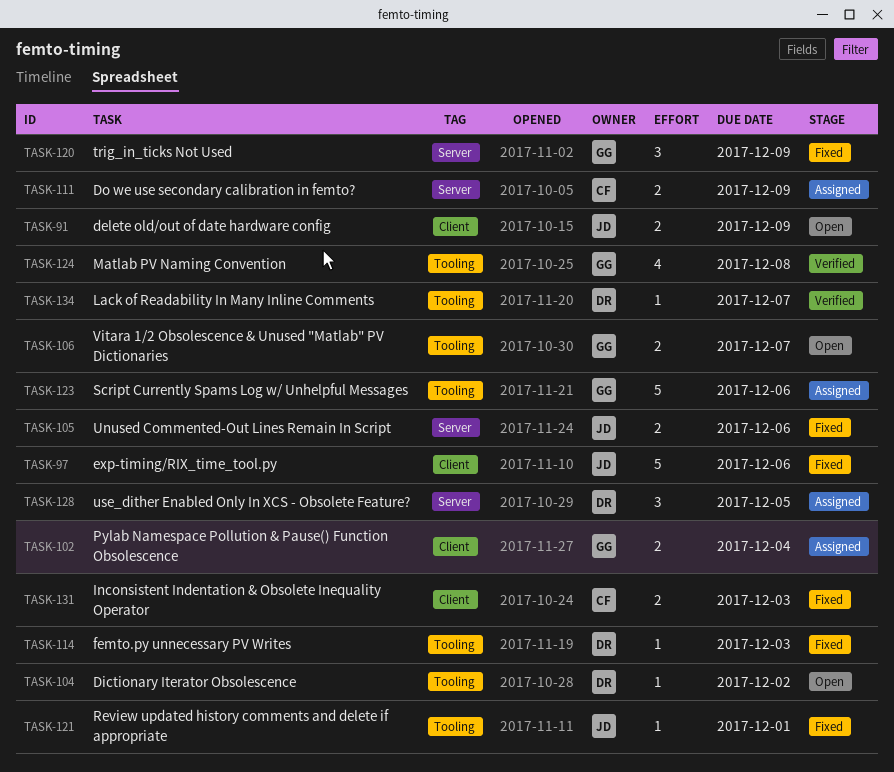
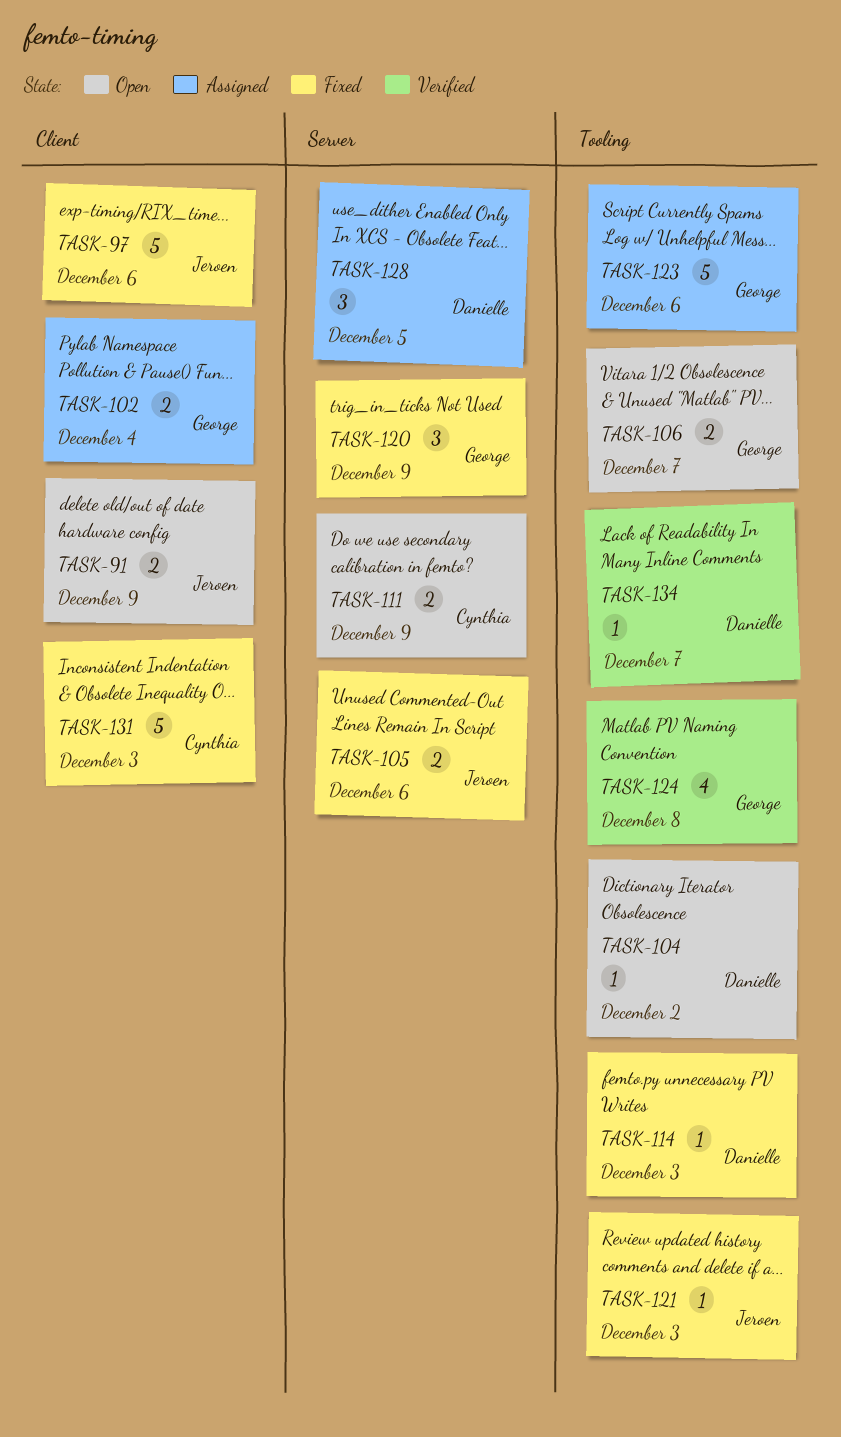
TASK-111, status: Assigned -> Open
TASK-121, due: Dec 1 -> Dec 3
TASK-131, estimate: 2 -> 5

